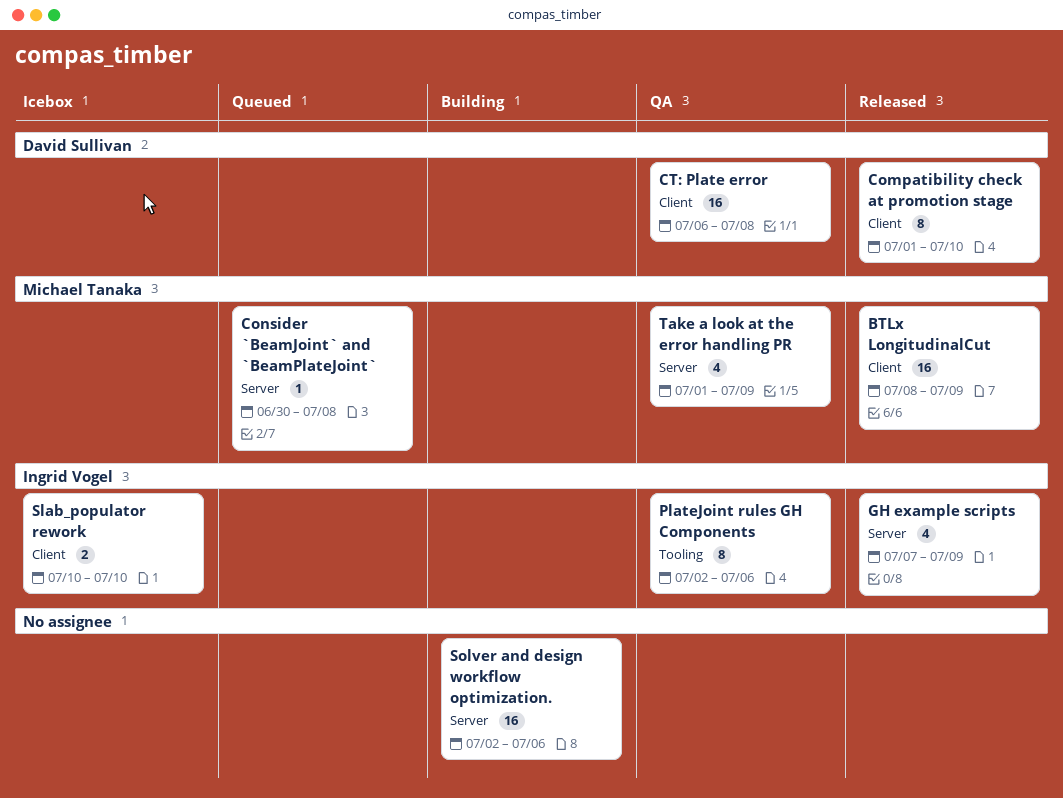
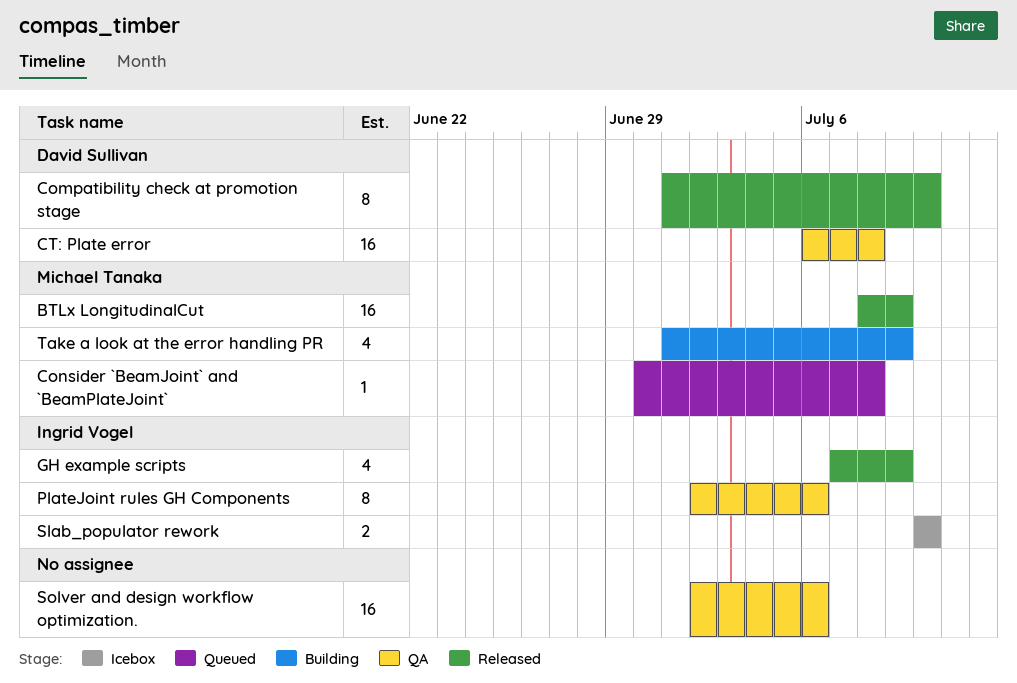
Solver and design workflow optimization., status: Building -> QA
Take a look at the error handling PR, status: QA -> Building

